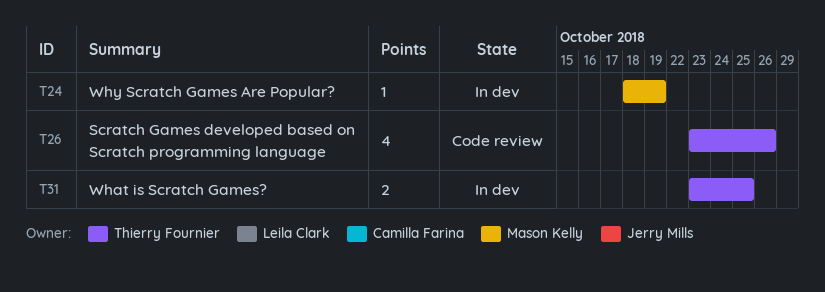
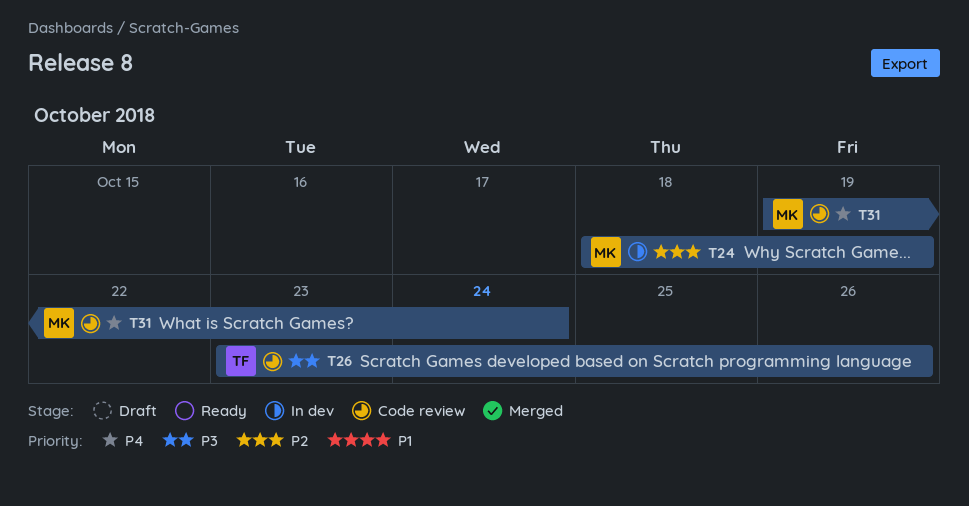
T31, status: In dev -> Code review
T31, owner: Thierry Fournier -> Mason Kelly
T31, start: Oct 23 -> Oct 19
T31, due: Oct 25 -> Oct 24

